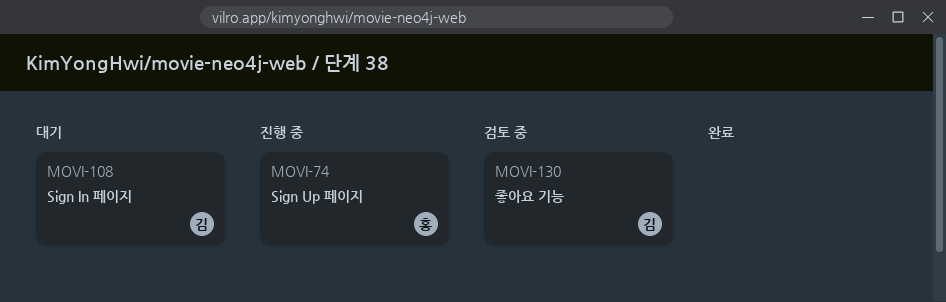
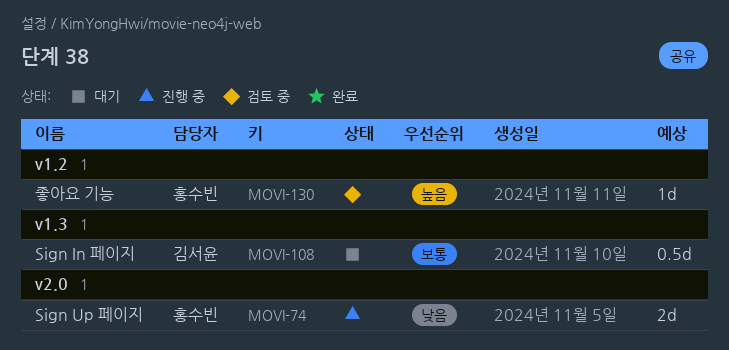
MOVI-130, owner: 김서윤 -> 홍수빈

